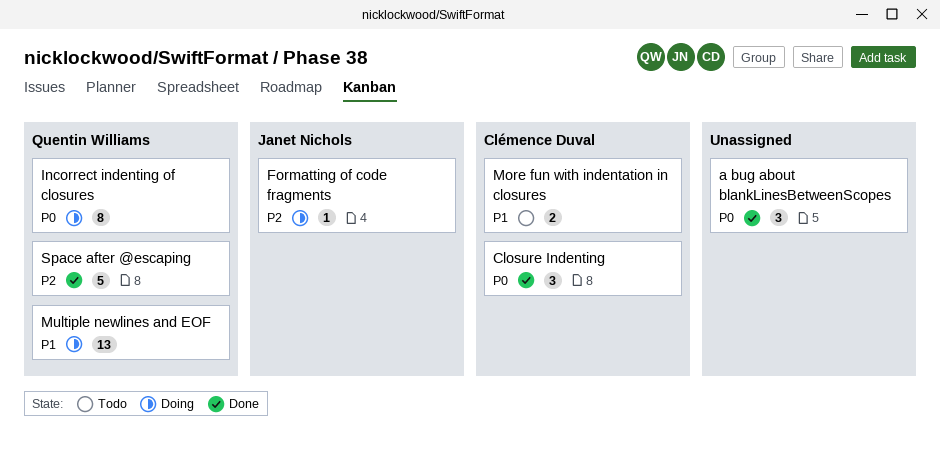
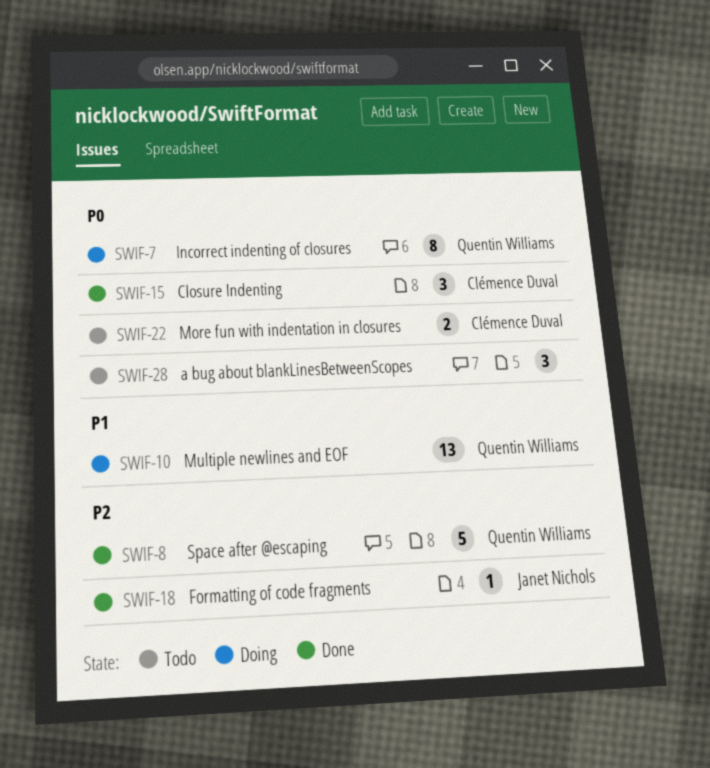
a bug about blankLinesBetweenScopes, status: Done -> Todo
Formatting of code fragments, status: Doing -> Done
More fun with indentation in closures, priority: P1 -> P0

